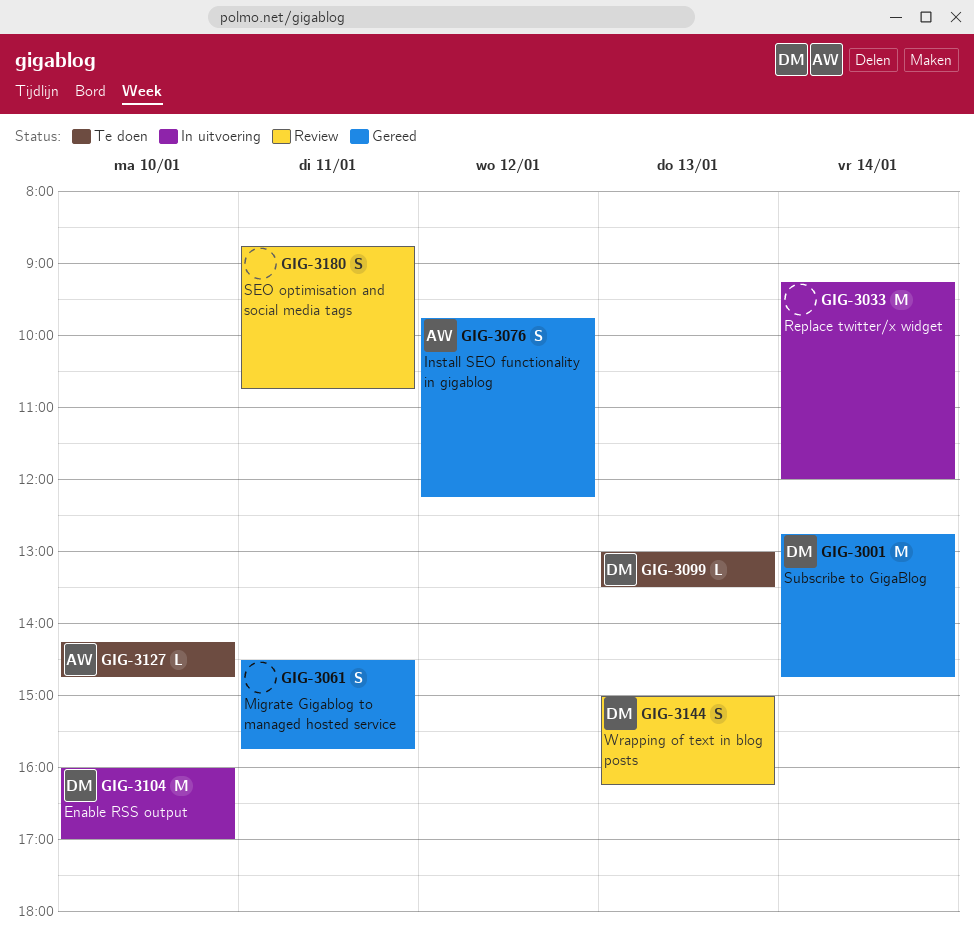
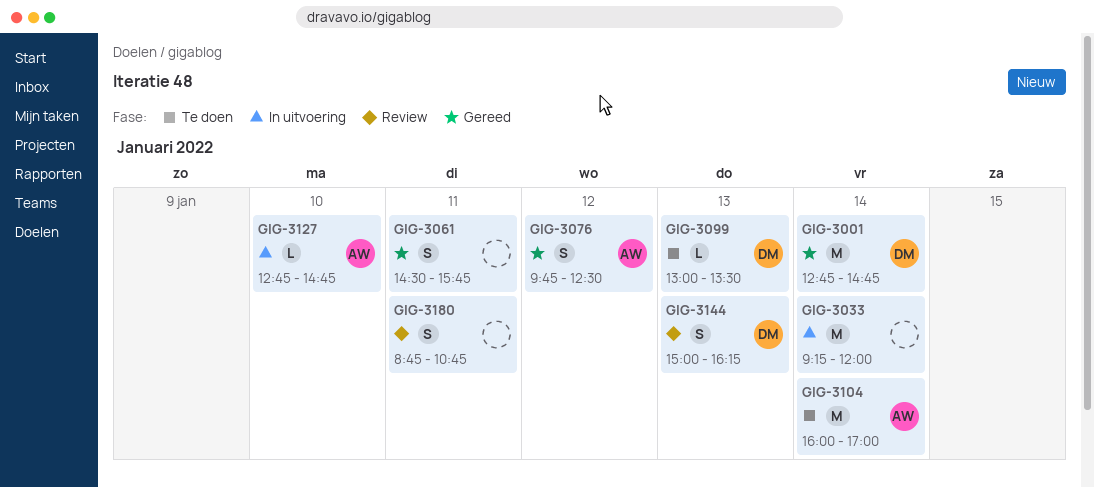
GIG-3076, ends: 12:15 -> 12:30
GIG-3104, status: In uitvoering -> Te doen
GIG-3104, owner: DM -> AW
GIG-3104, day: Jan 10 -> Jan 14
GIG-3127, status: Te doen -> In uitvoering
GIG-3127, begins: 14:15 -> 12:45

